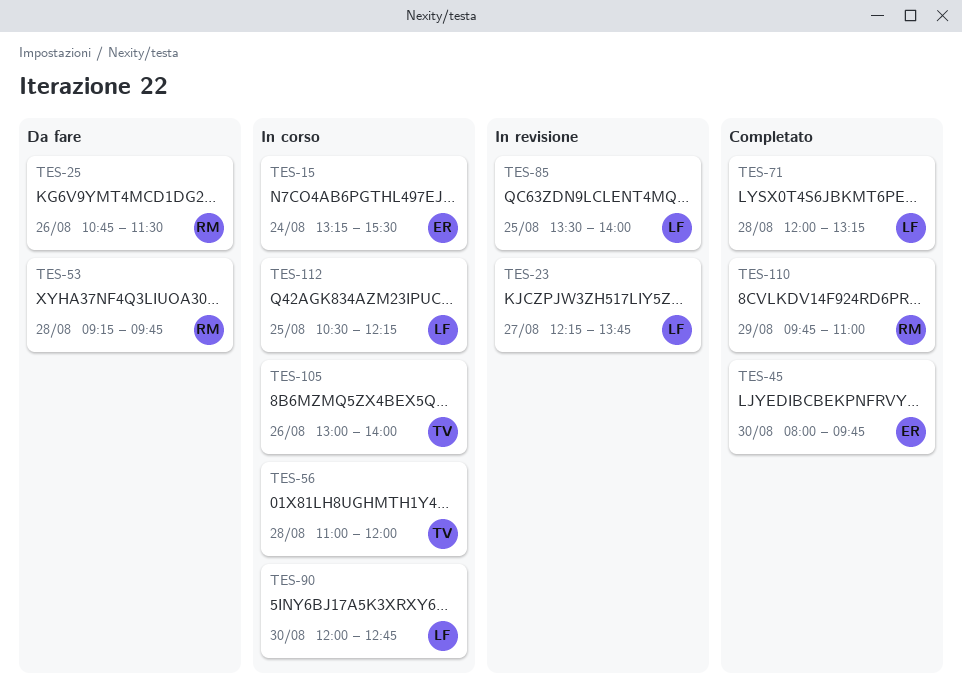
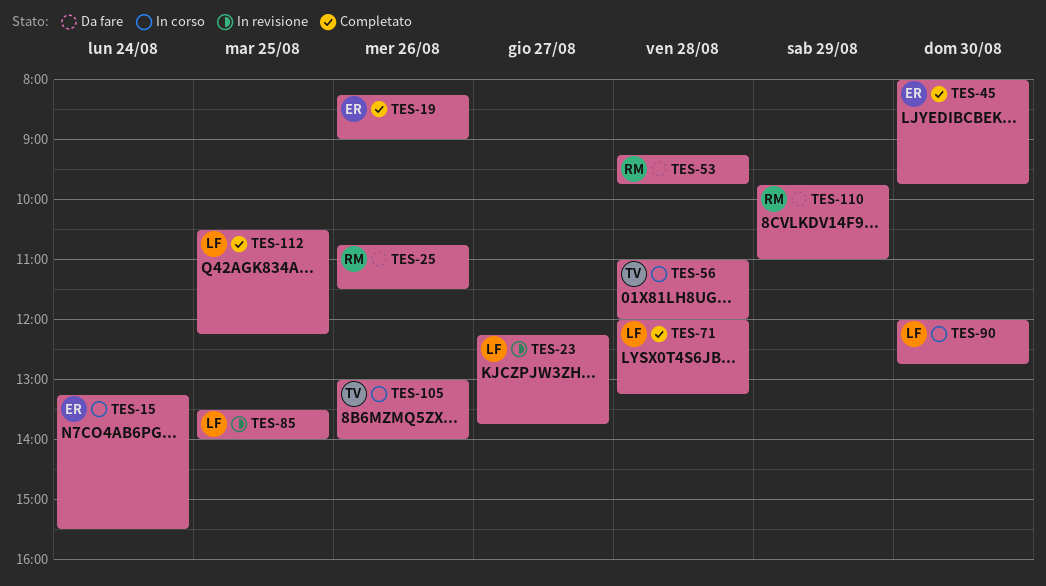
TES-19: none -> present
TES-110, status: Completato -> Da fare
TES-112, status: In corso -> Completato

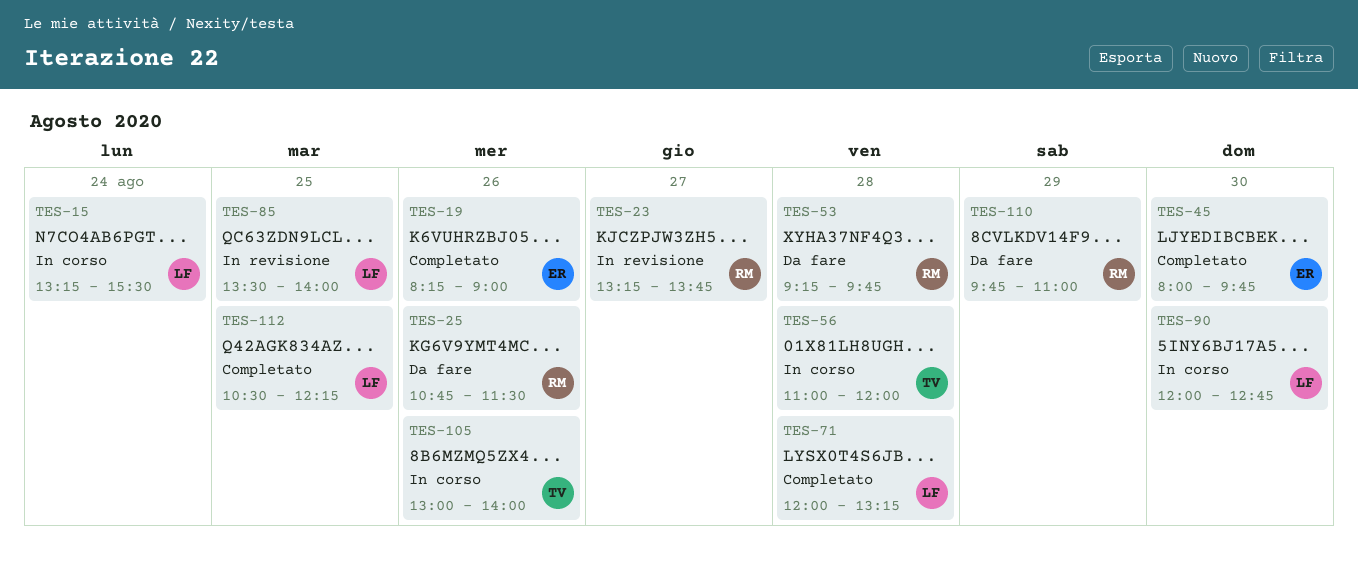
TES-15, owner: ER -> LF
TES-23, owner: LF -> RM
TES-23, begins: 12:15 -> 13:15

